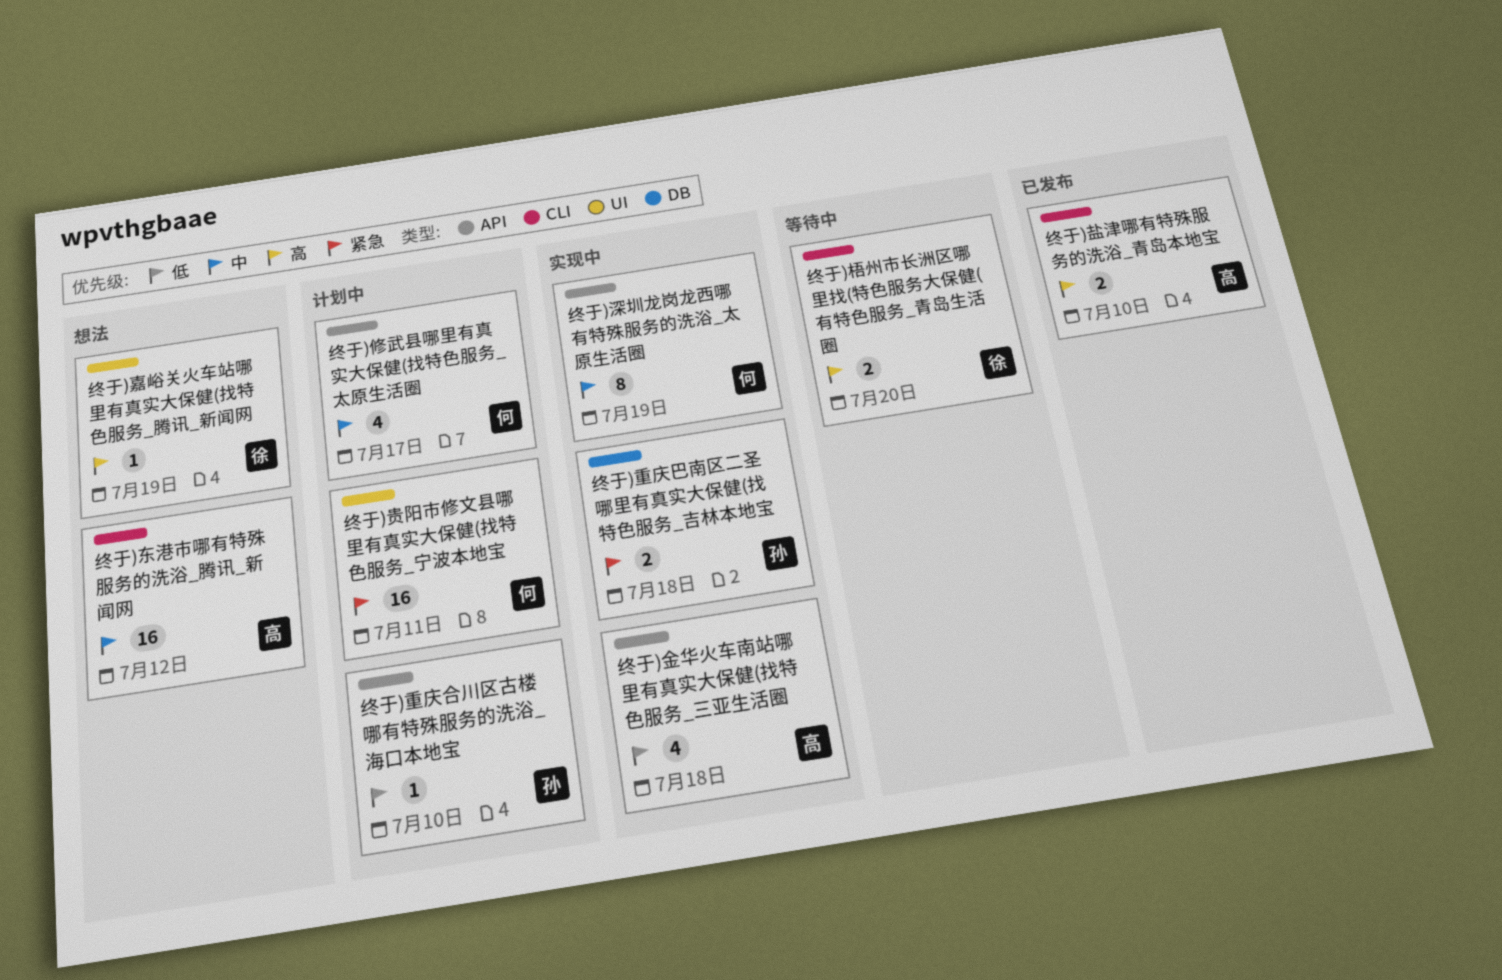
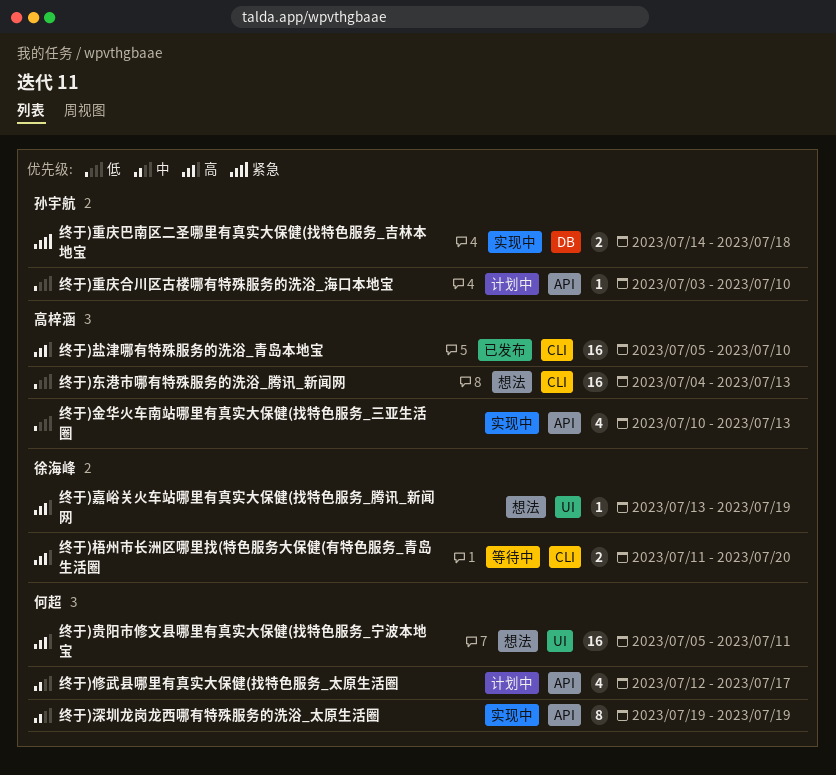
终于)东港市哪有特殊服务的洗浴_腾讯_新闻网, priority: 中 -> 低
终于)东港市哪有特殊服务的洗浴_腾讯_新闻网, due: Jul 12 -> Jul 13
终于)盐津哪有特殊服务的洗浴_青岛本地宝, estimate: 2 -> 16
终于)贵阳市修文县哪里有真实大保健(找特色服务_宁波本地宝, status: 计划中 -> 想法
终于)贵阳市修文县哪里有真实大保健(找特色服务_宁波本地宝, priority: 紧急 -> 高
终于)金华火车南站哪里有真实大保健(找特色服务_三亚生活圈, due: Jul 18 -> Jul 13

